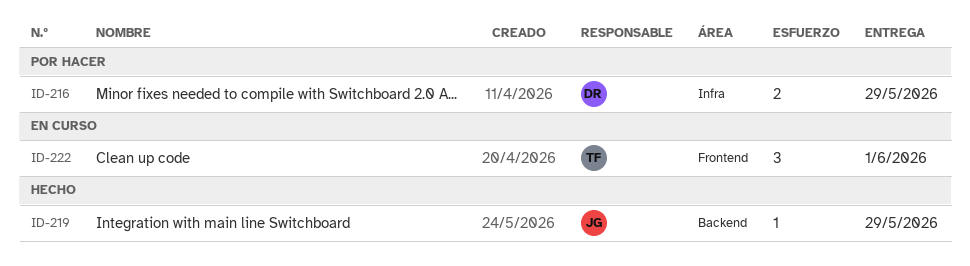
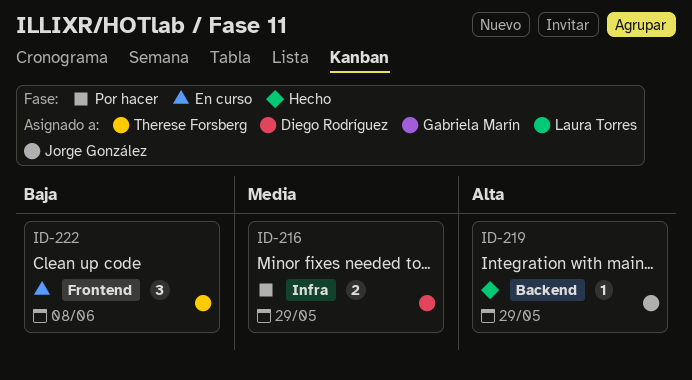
ID-222, due: Jun 1 -> Jun 8

